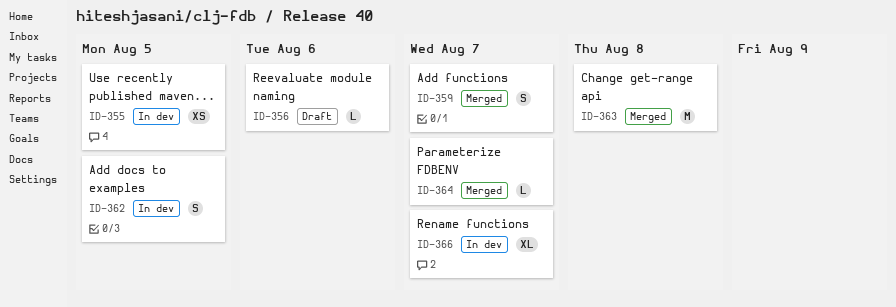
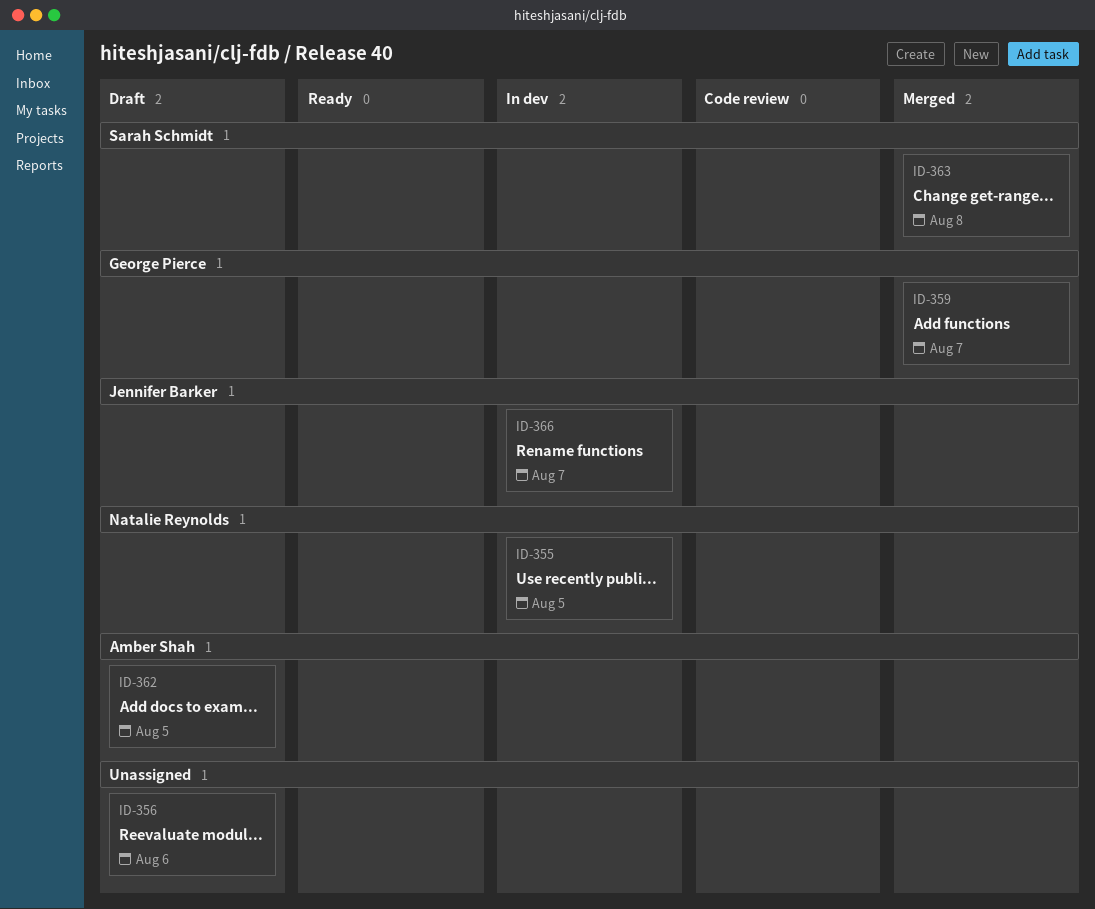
ID-362, status: In dev -> Draft
ID-364: present -> none

